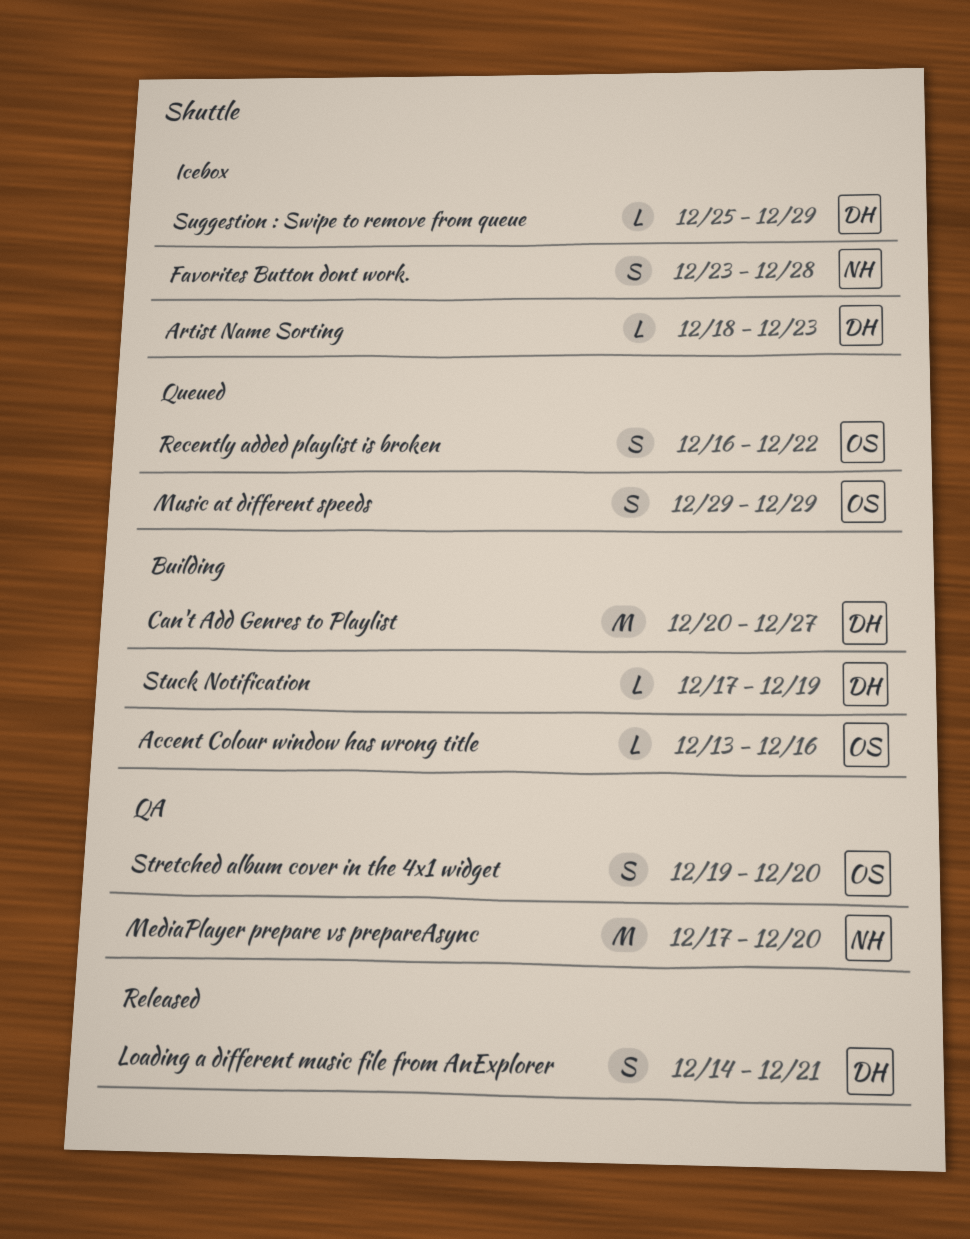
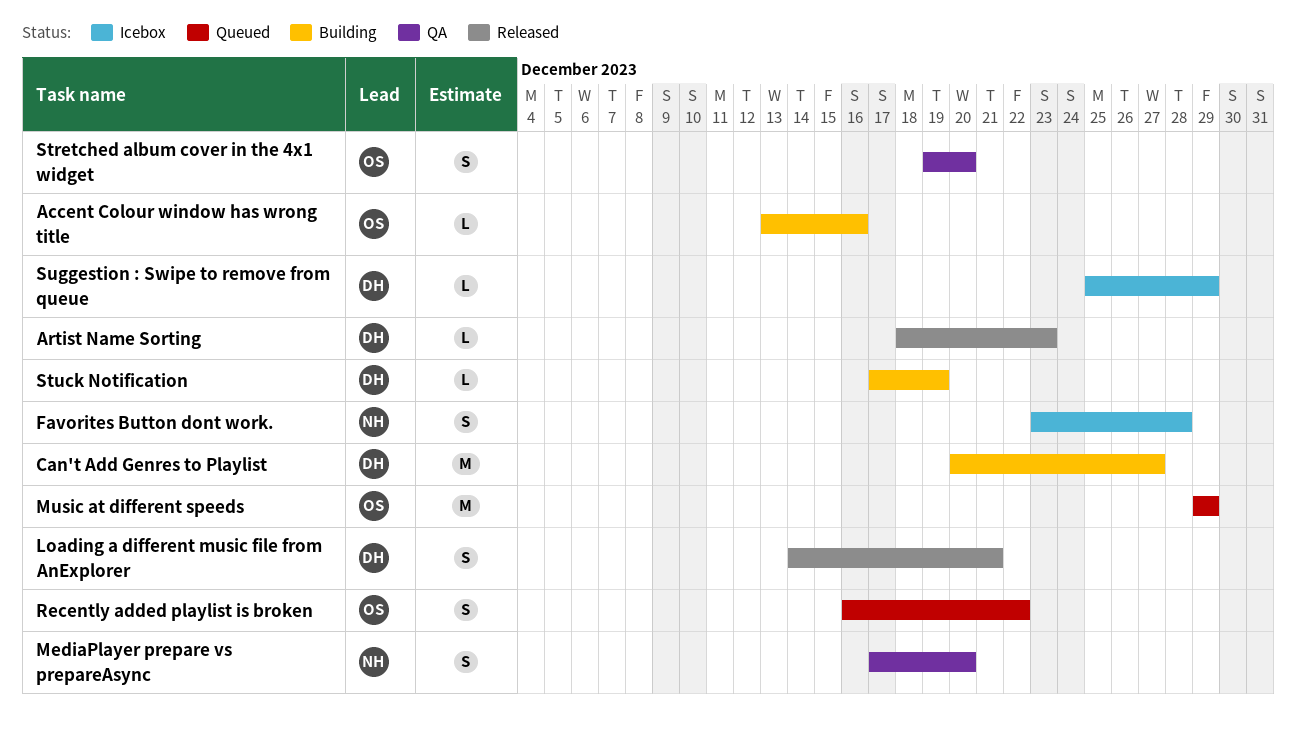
Artist Name Sorting, status: Icebox -> Released
MediaPlayer prepare vs prepareAsync, estimate: M -> S
Music at different speeds, estimate: S -> M

